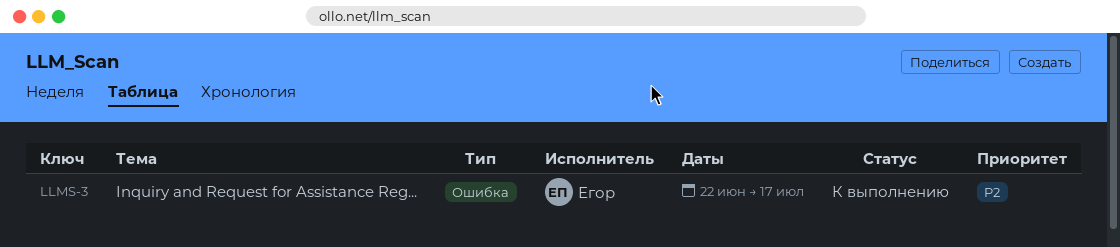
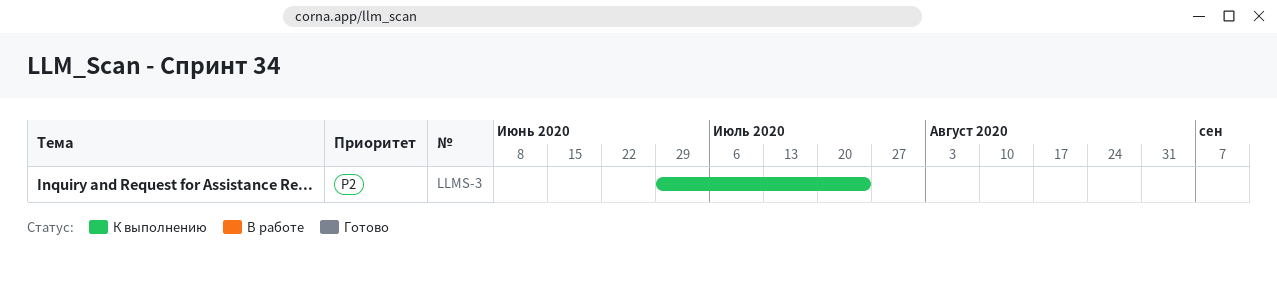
LLMS-3, start: Jun 22 -> Jun 29
LLMS-3, due: Jul 17 -> Jul 24

